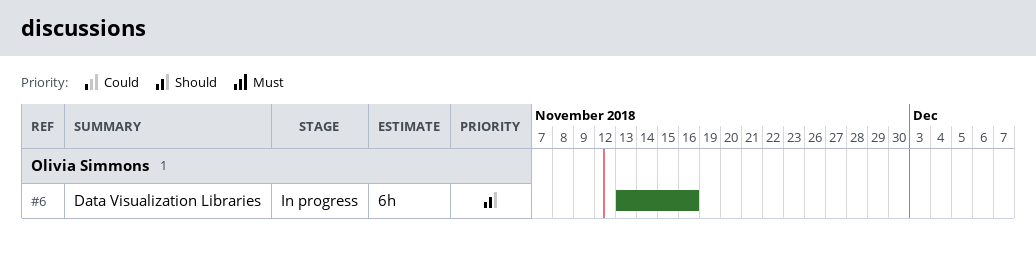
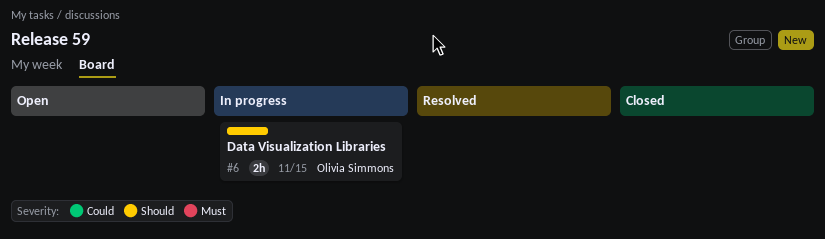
#6, estimate: 6h -> 2h
#6, due: Nov 16 -> Nov 15

